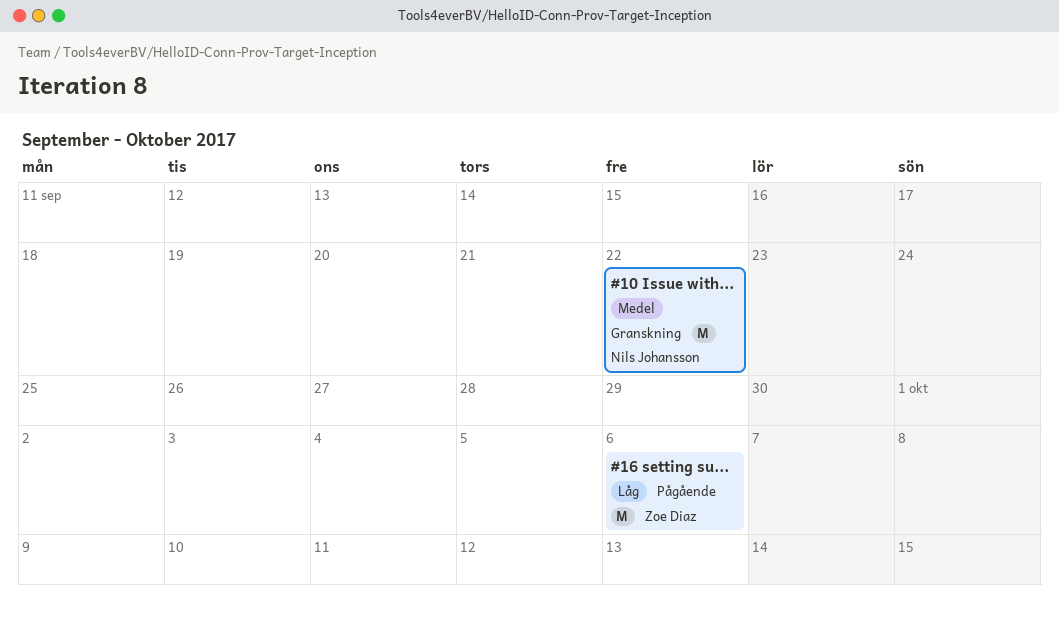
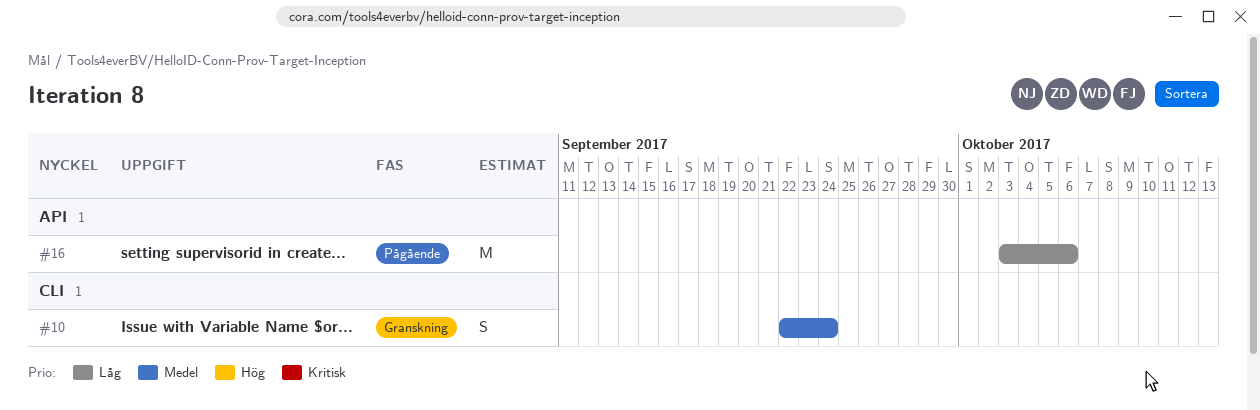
#10, estimate: M -> S
#10, due: Sep 22 -> Sep 24

